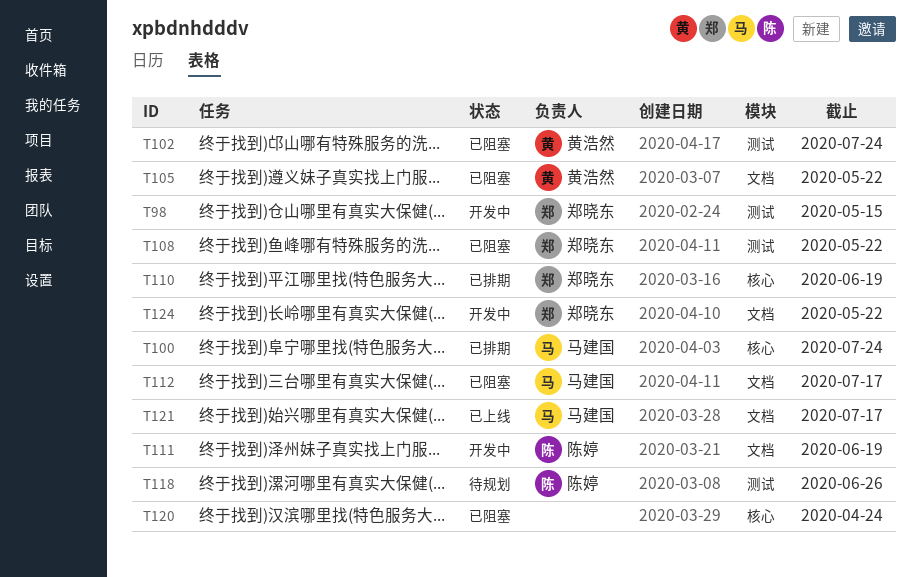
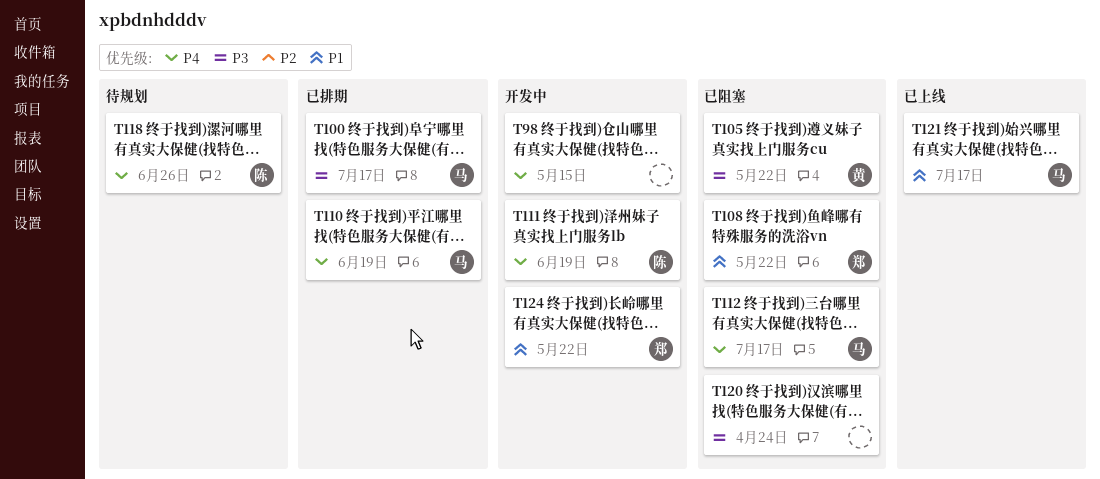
T98, owner: 郑晓东 -> none
T100, due: Jul 24 -> Jul 17
T102: present -> none
T110, owner: 郑晓东 -> 马建国

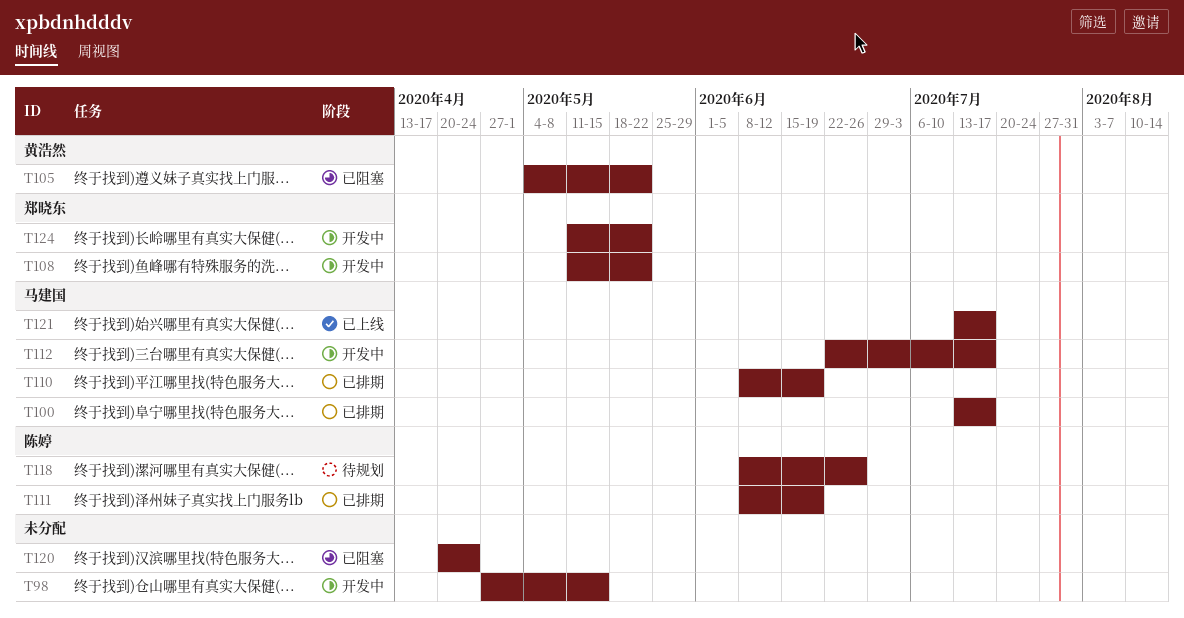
T108, status: 已阻塞 -> 开发中
T111, status: 开发中 -> 已排期
T112, status: 已阻塞 -> 开发中

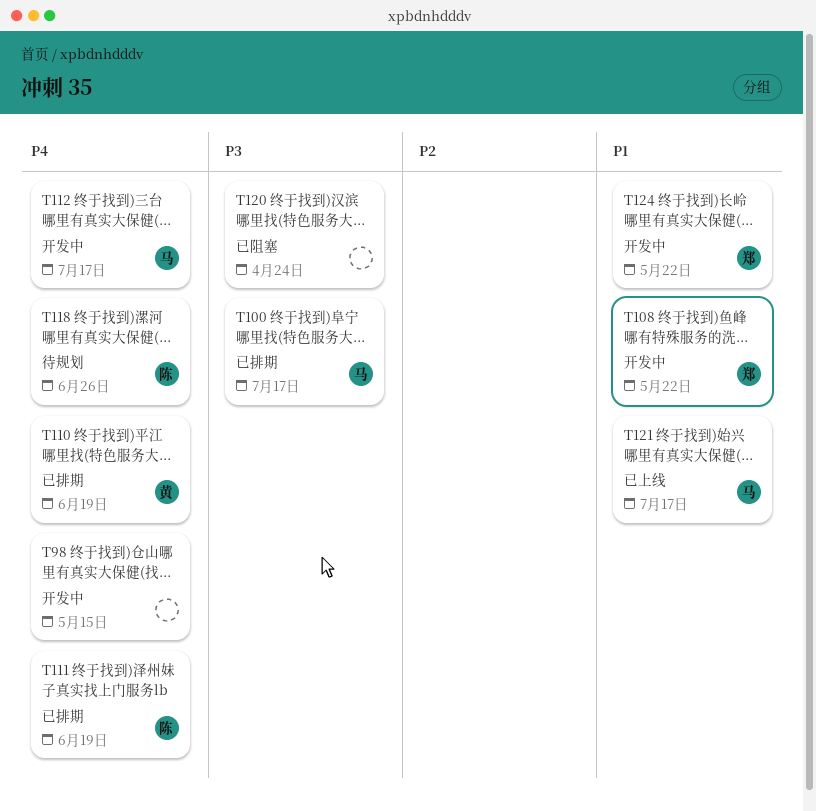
T105: present -> none
T110, owner: 马建国 -> 黄浩然

